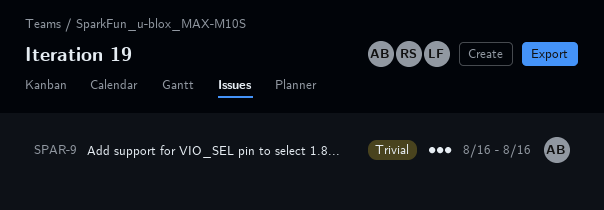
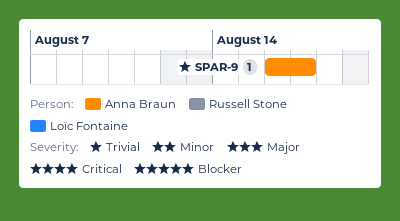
SPAR-9, estimate: 3 -> 1
SPAR-9, due: Aug 16 -> Aug 17

